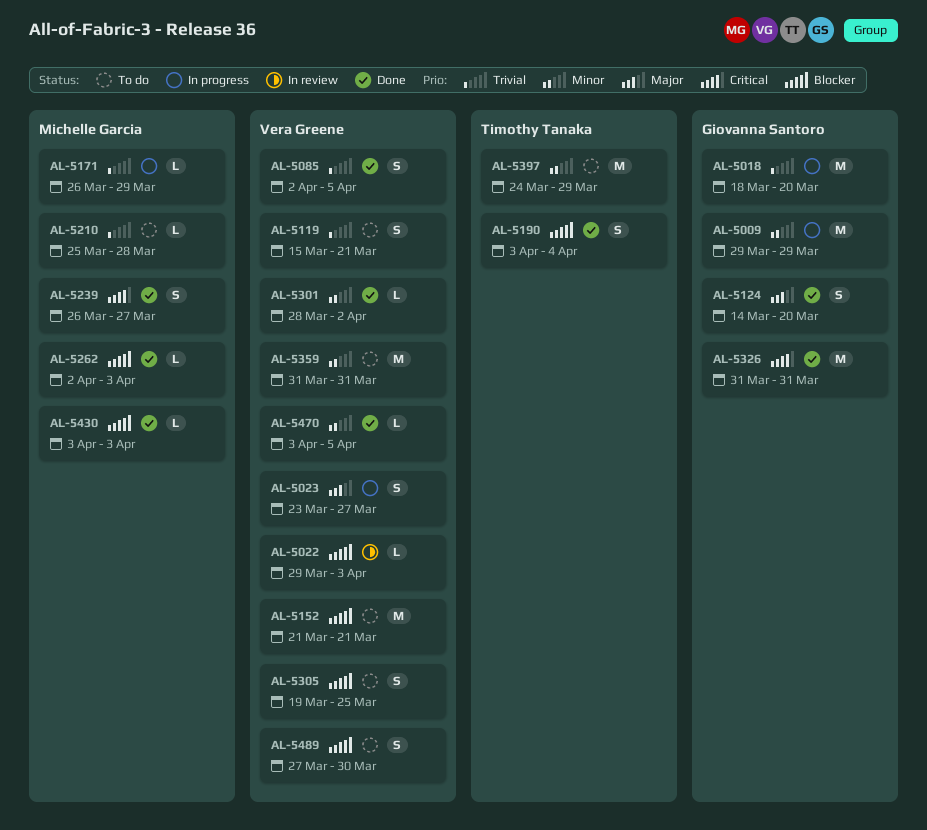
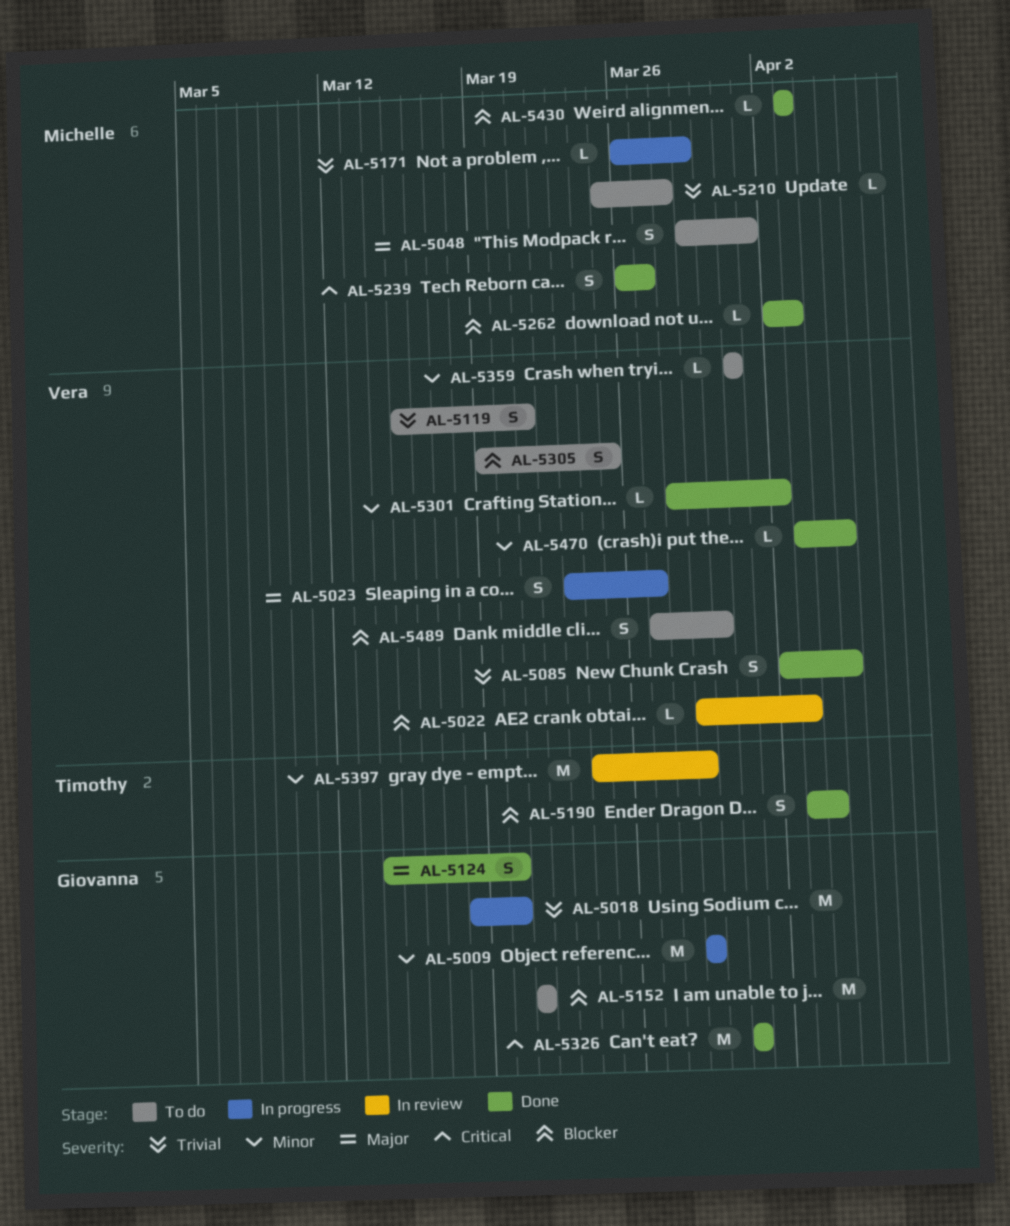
AL-5048: none -> present
AL-5152, owner: Vera Greene -> Giovanna Santoro
AL-5359, estimate: M -> L
AL-5397, status: To do -> In review

